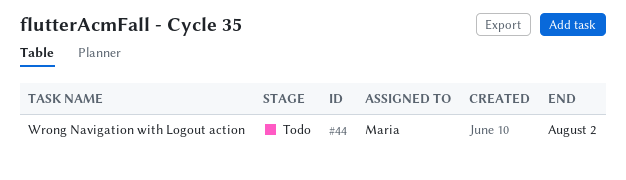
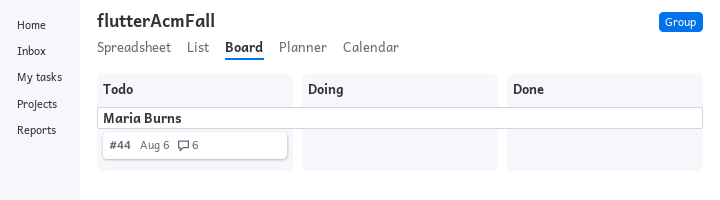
#44, due: Aug 2 -> Aug 6

